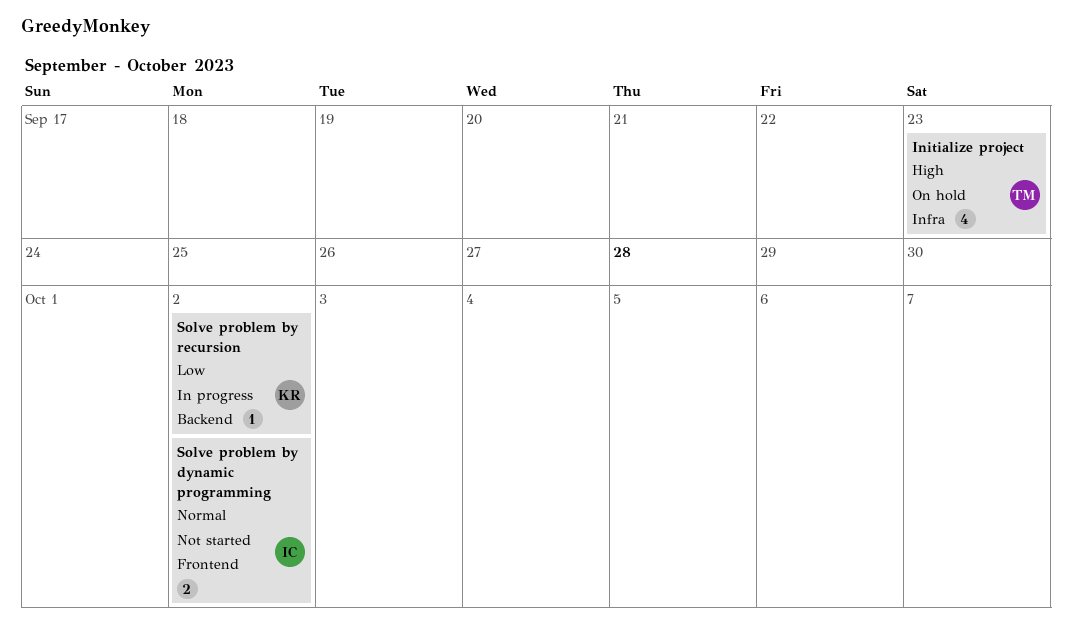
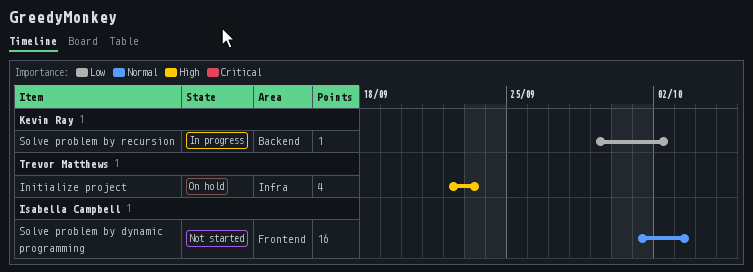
Solve problem by dynamic programming, estimate: 2 -> 16
Solve problem by dynamic programming, due: Oct 2 -> Oct 3

